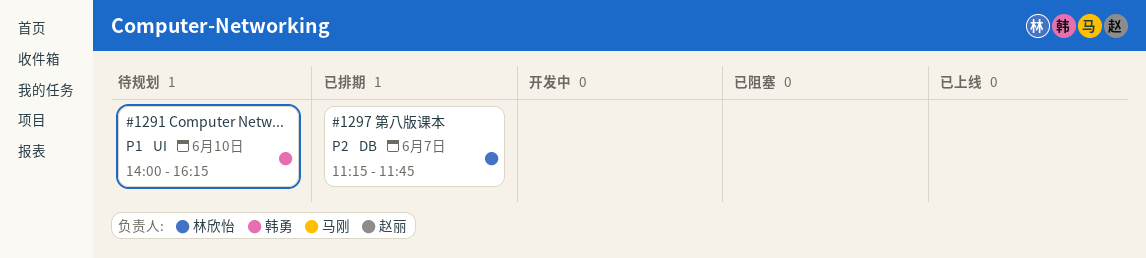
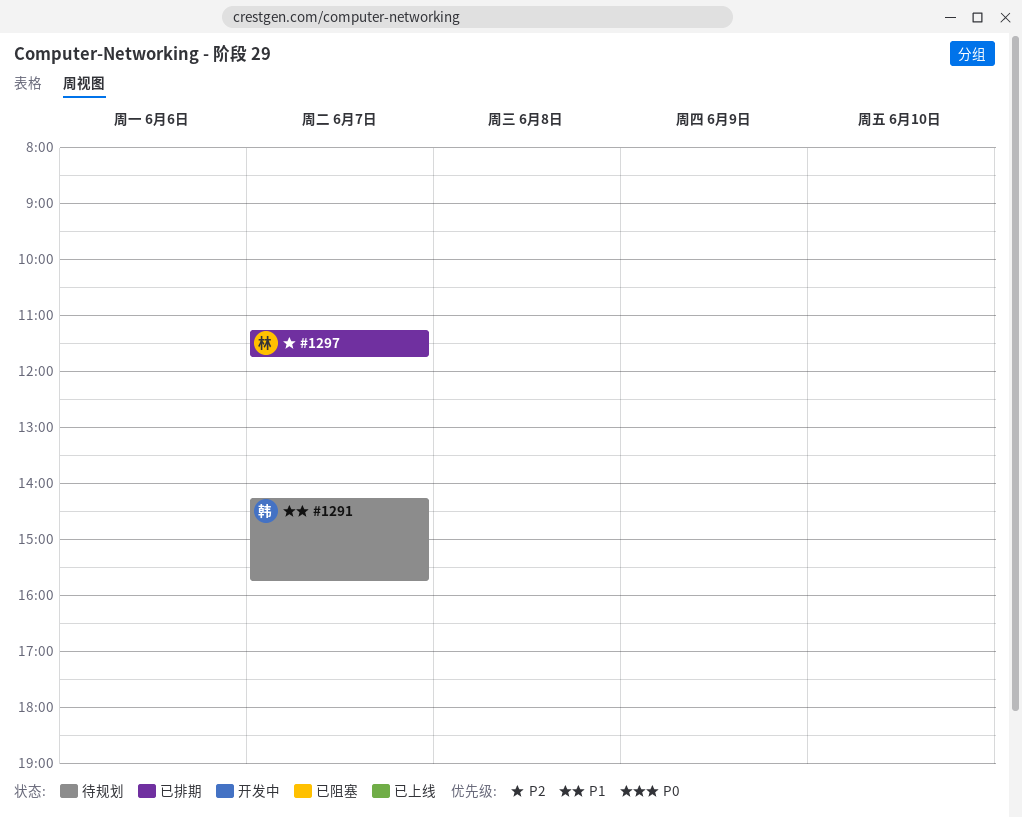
#1291, day: Jun 10 -> Jun 7
#1291, begins: 14:00 -> 14:15
#1291, ends: 16:15 -> 15:45

